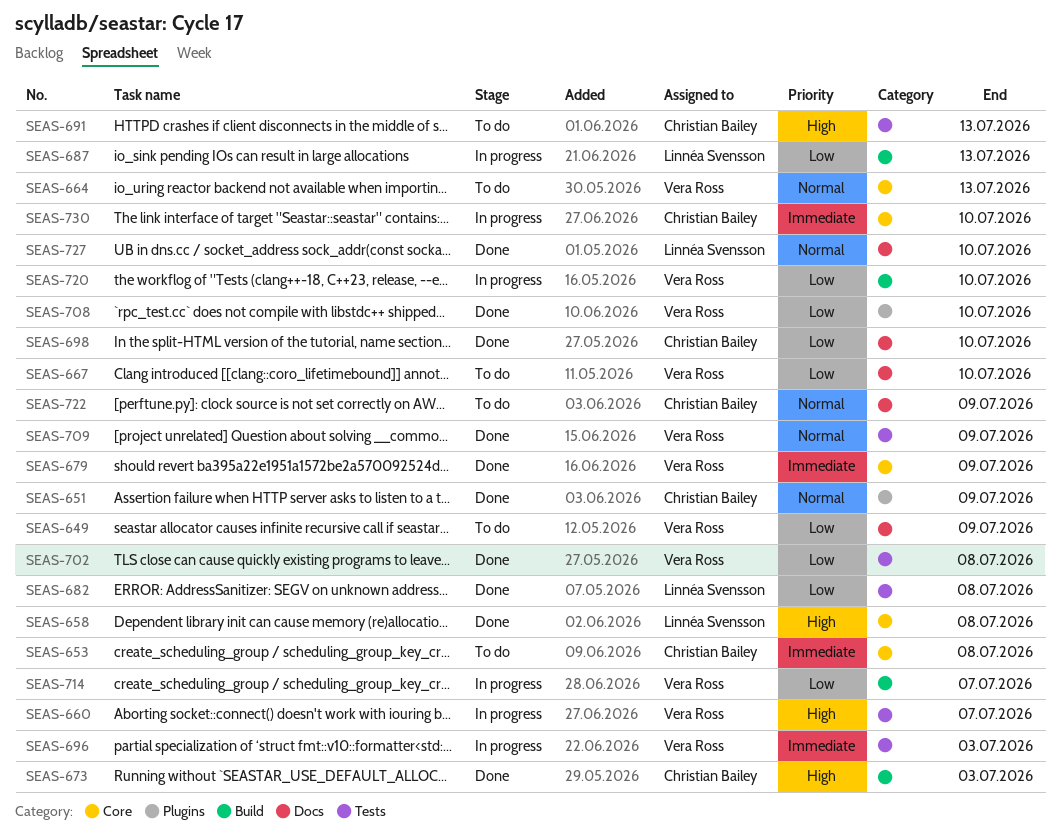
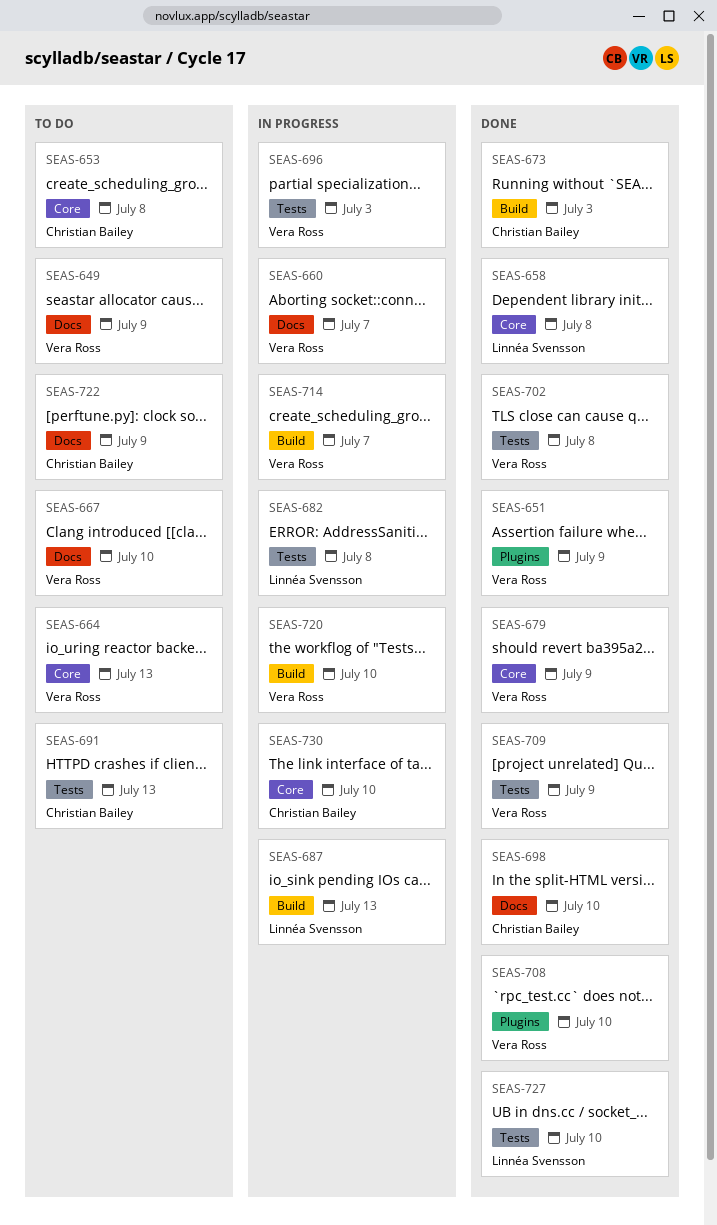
SEAS-651, owner: Christian Bailey -> Vera Ross
SEAS-660, label: Tests -> Docs
SEAS-682, status: Done -> In progress
SEAS-727, label: Docs -> Tests

